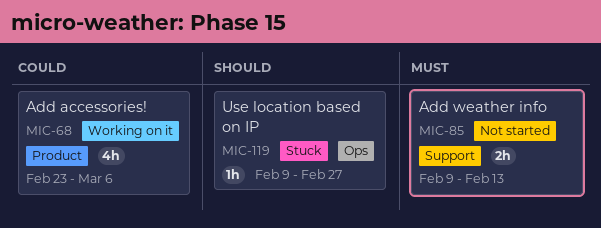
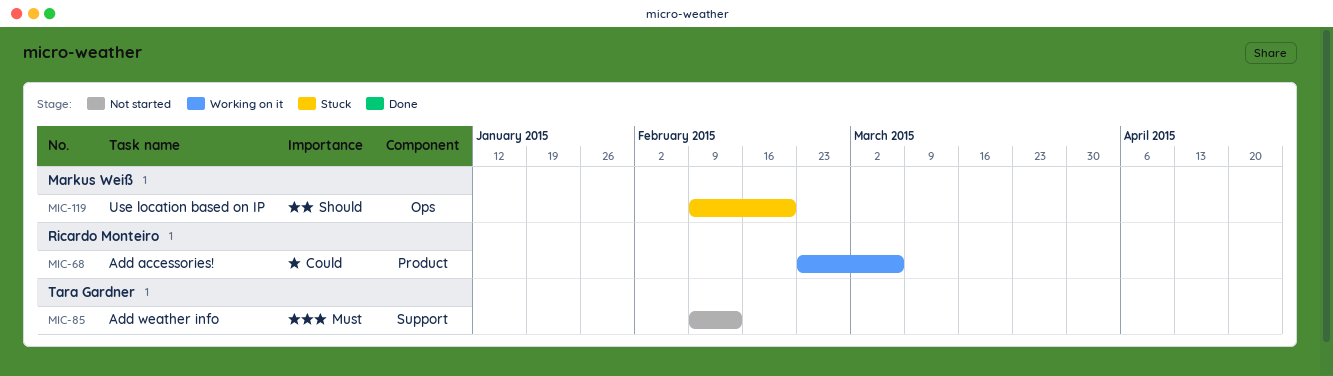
MIC-119, due: Feb 27 -> Feb 20

